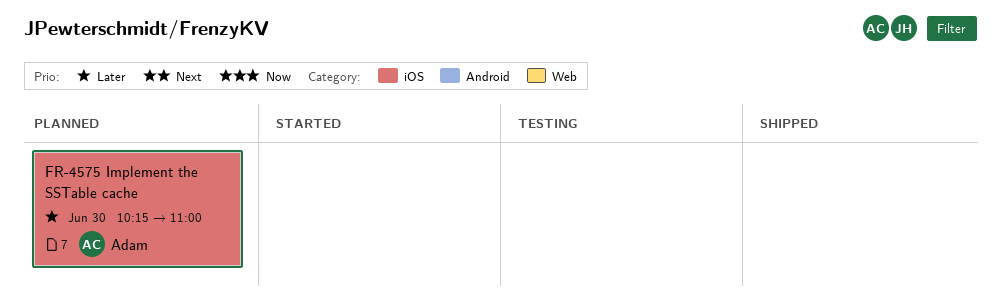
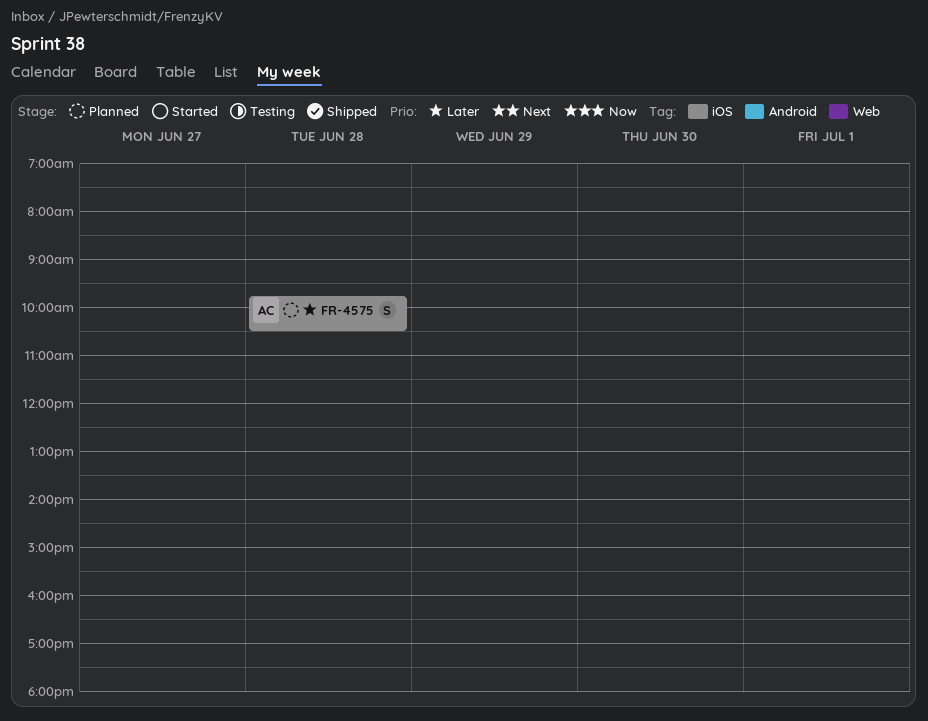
FR-4575, day: Jun 30 -> Jun 28
FR-4575, begins: 10:15 -> 09:45
FR-4575, ends: 11:00 -> 10:30

